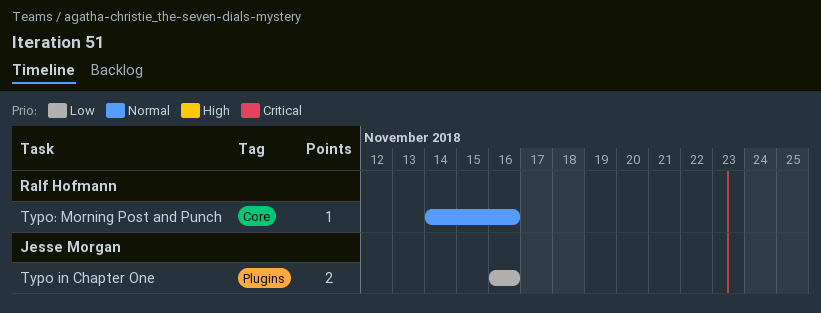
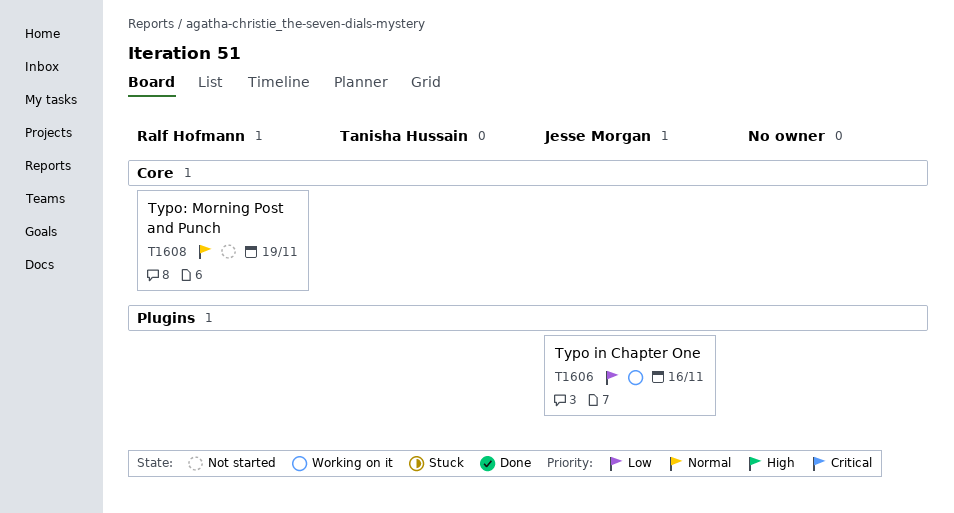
Typo: Morning Post and Punch, due: Nov 16 -> Nov 19

